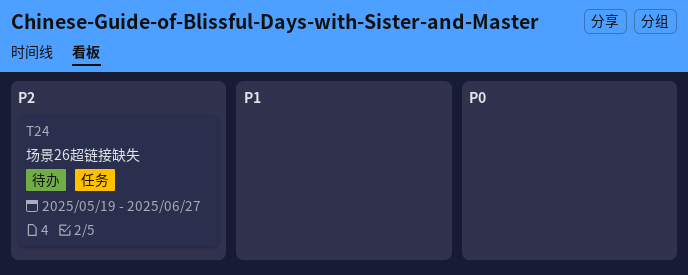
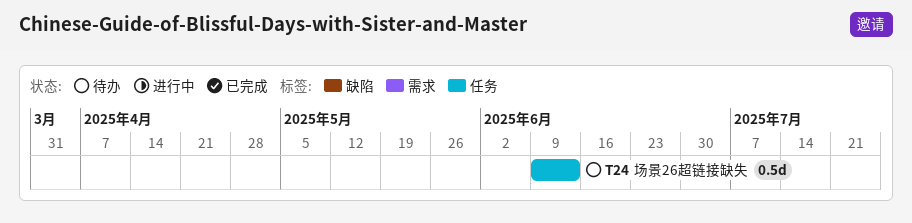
T24, start: May 19 -> Jun 9
T24, due: Jun 27 -> Jun 13

